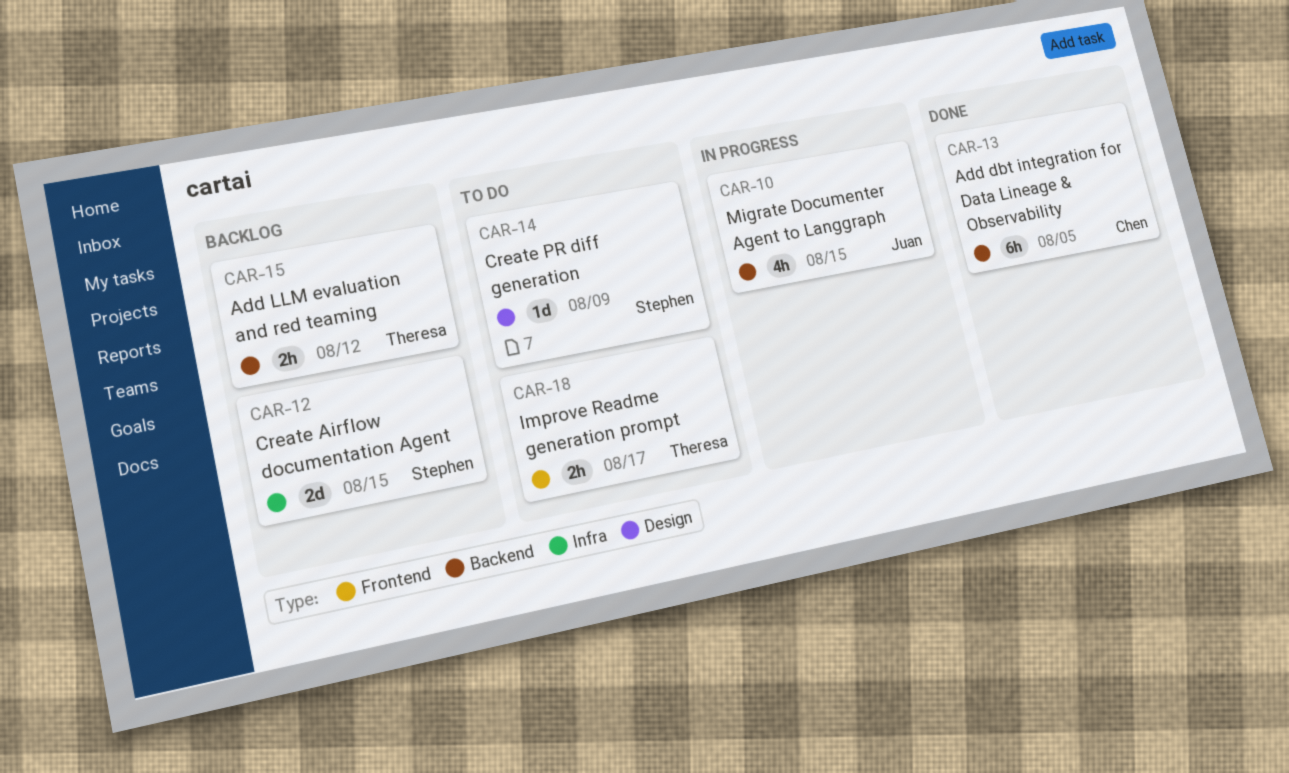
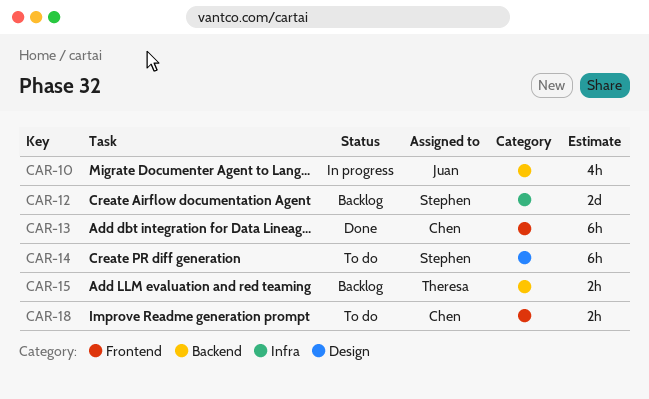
CAR-13, label: Backend -> Frontend
CAR-14, estimate: 1d -> 6h
CAR-18, owner: Theresa -> Chen

